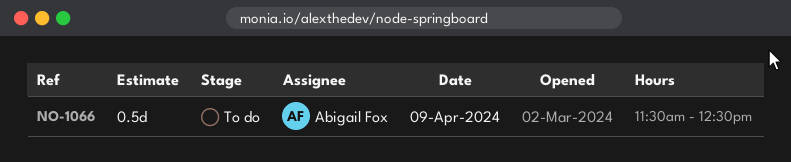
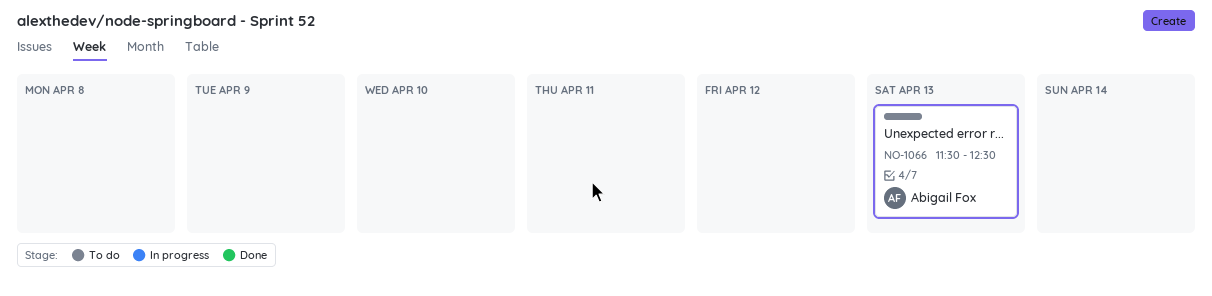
NO-1066, day: Apr 9 -> Apr 13

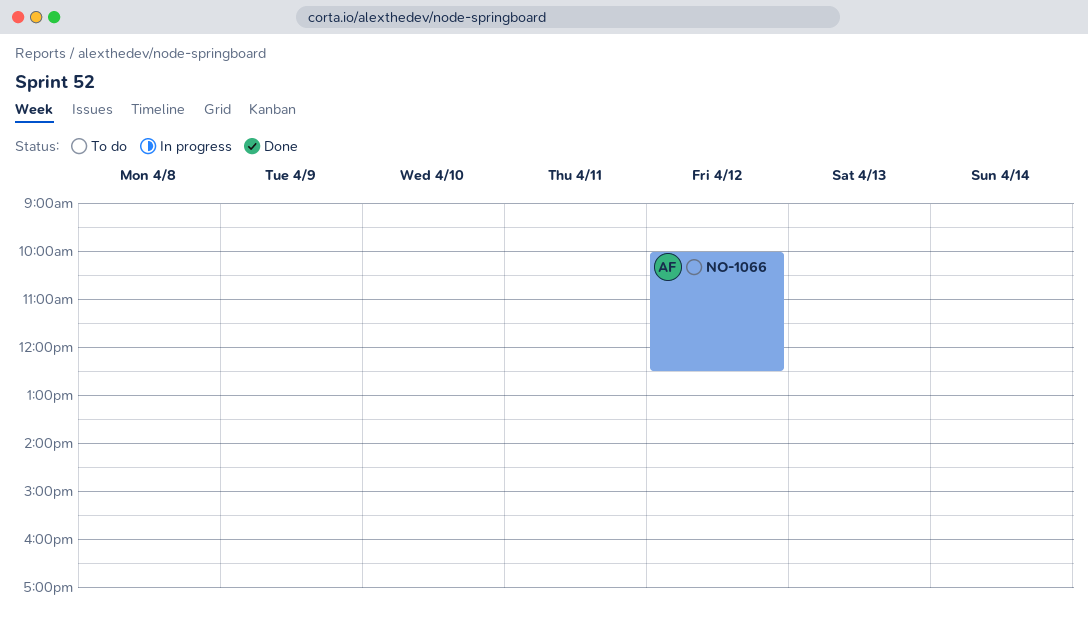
NO-1066, day: Apr 13 -> Apr 12
NO-1066, begins: 11:30 -> 10:00

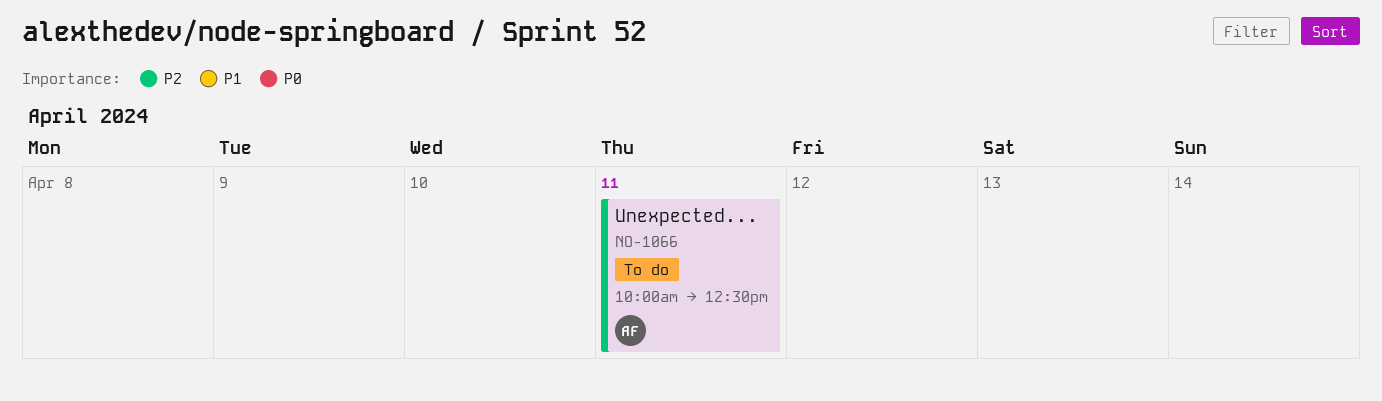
NO-1066, day: Apr 12 -> Apr 11

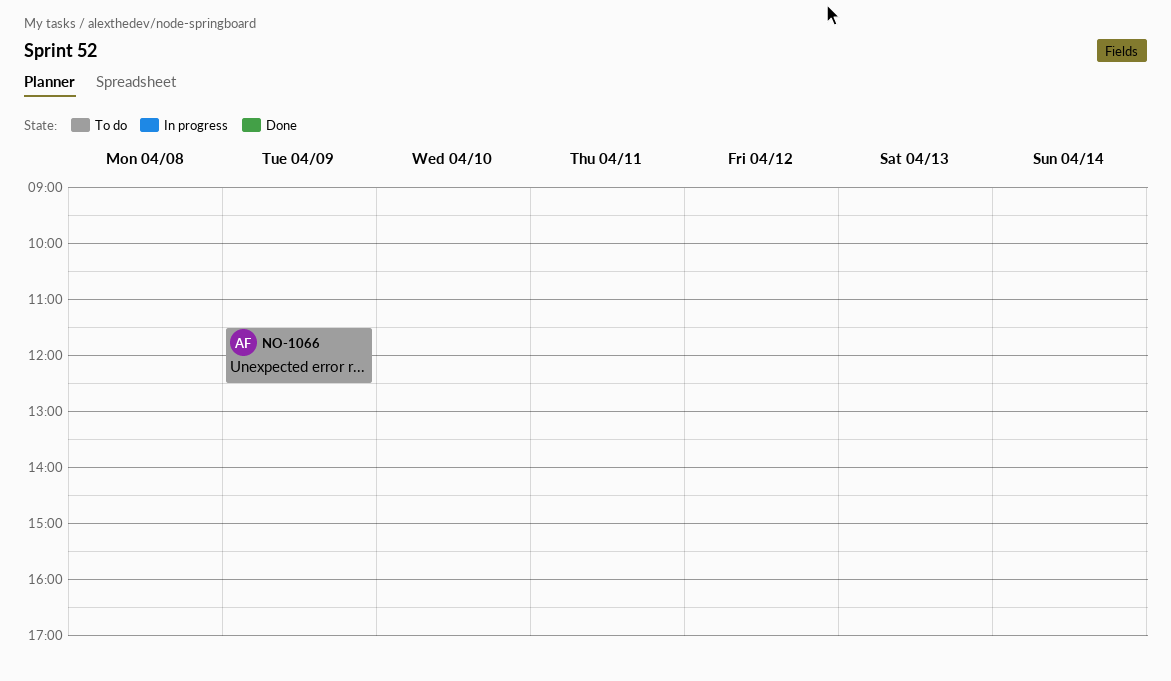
NO-1066, day: Apr 11 -> Apr 9
NO-1066, begins: 10:00 -> 11:30

